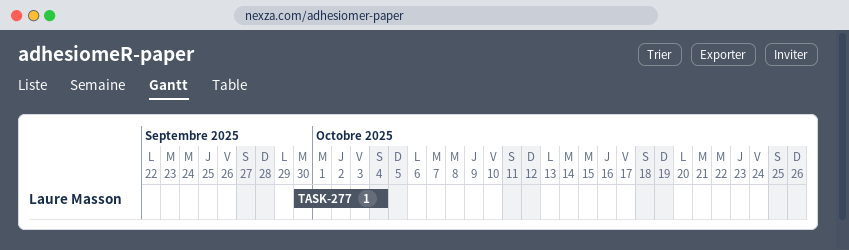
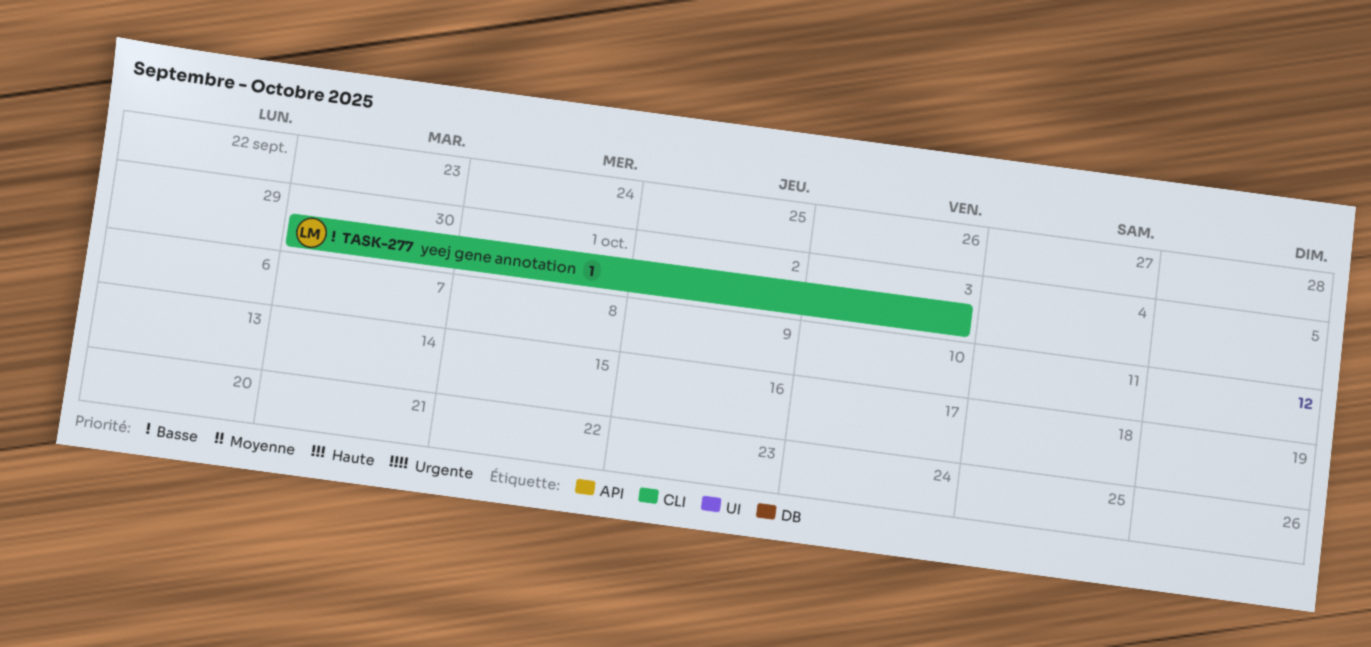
TASK-277, due: Oct 4 -> Oct 3

